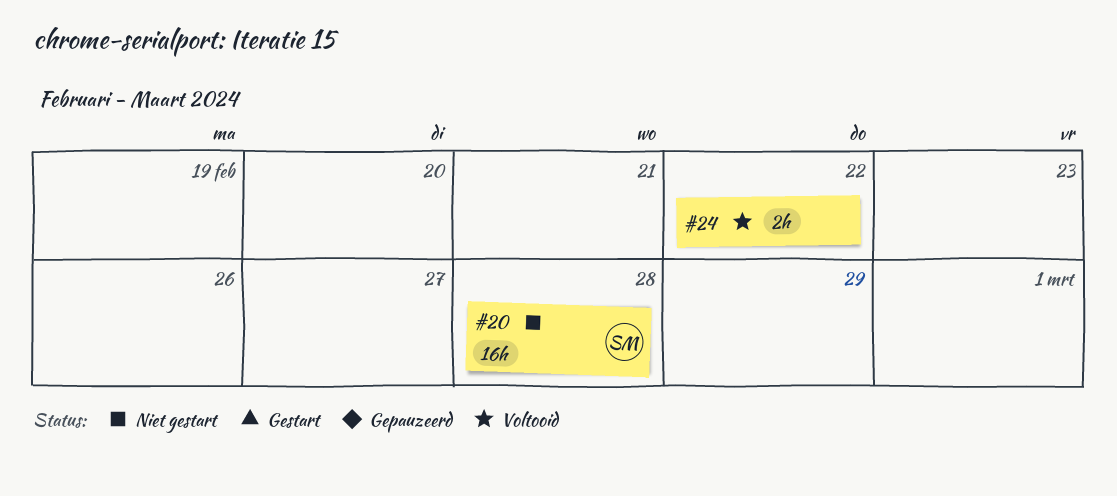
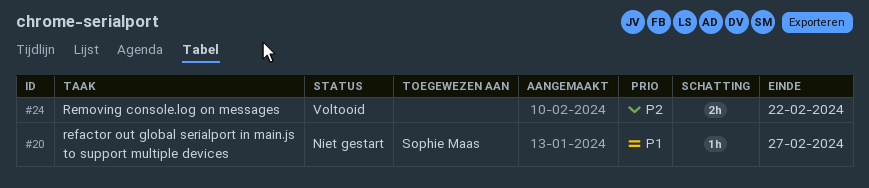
#20, estimate: 16h -> 1h
#20, due: Feb 28 -> Feb 27

